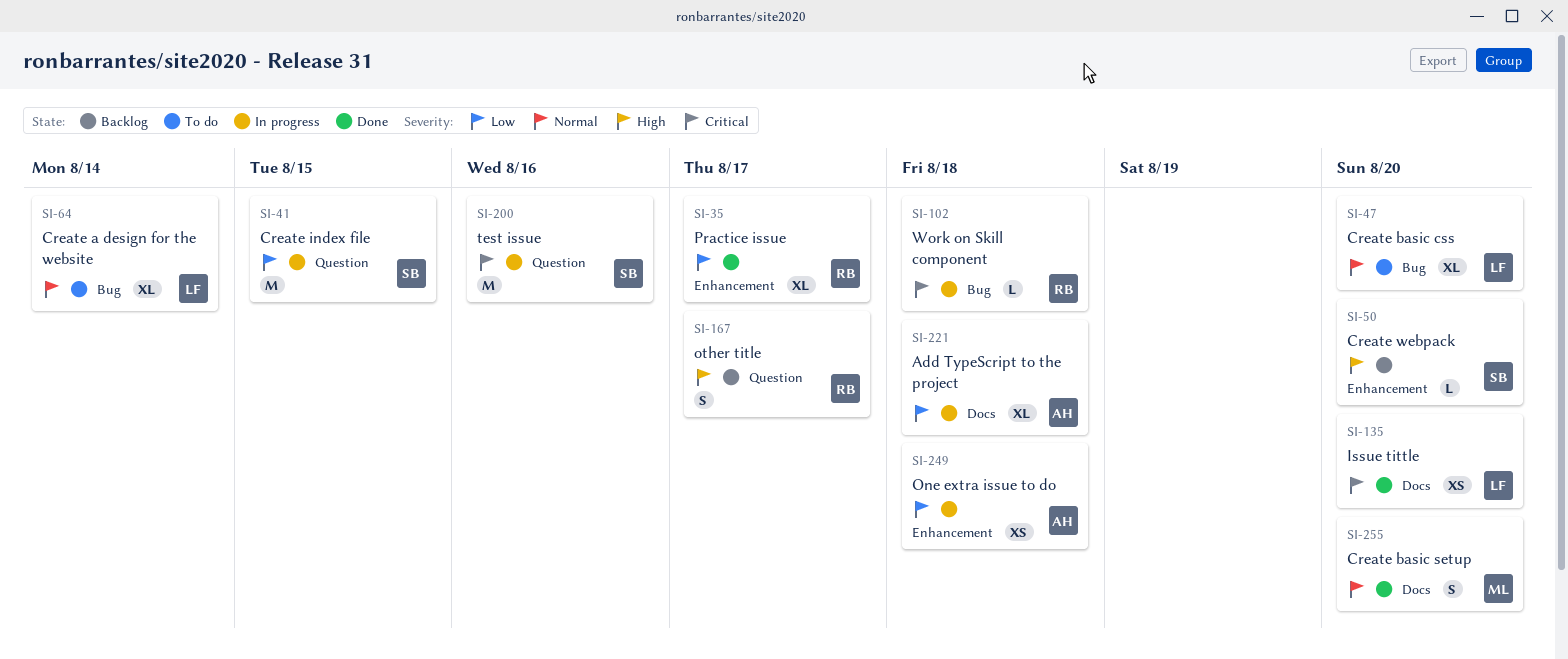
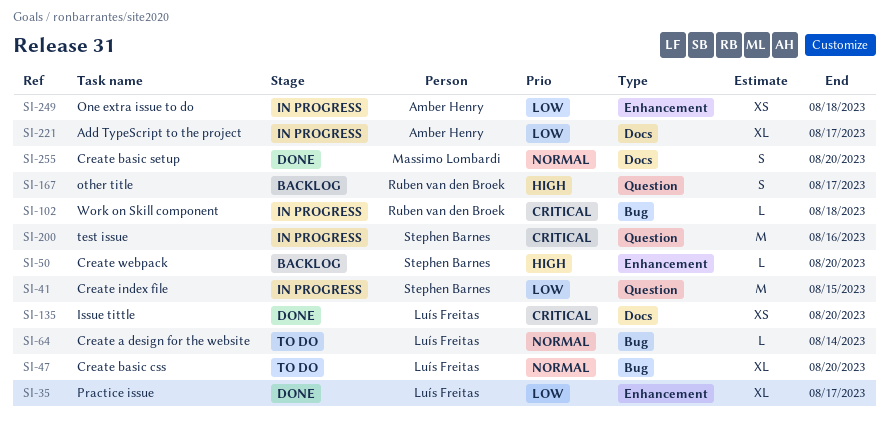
SI-35, owner: Ruben van den Broek -> Luís Freitas
SI-64, estimate: XL -> L
SI-221, due: Aug 18 -> Aug 17

